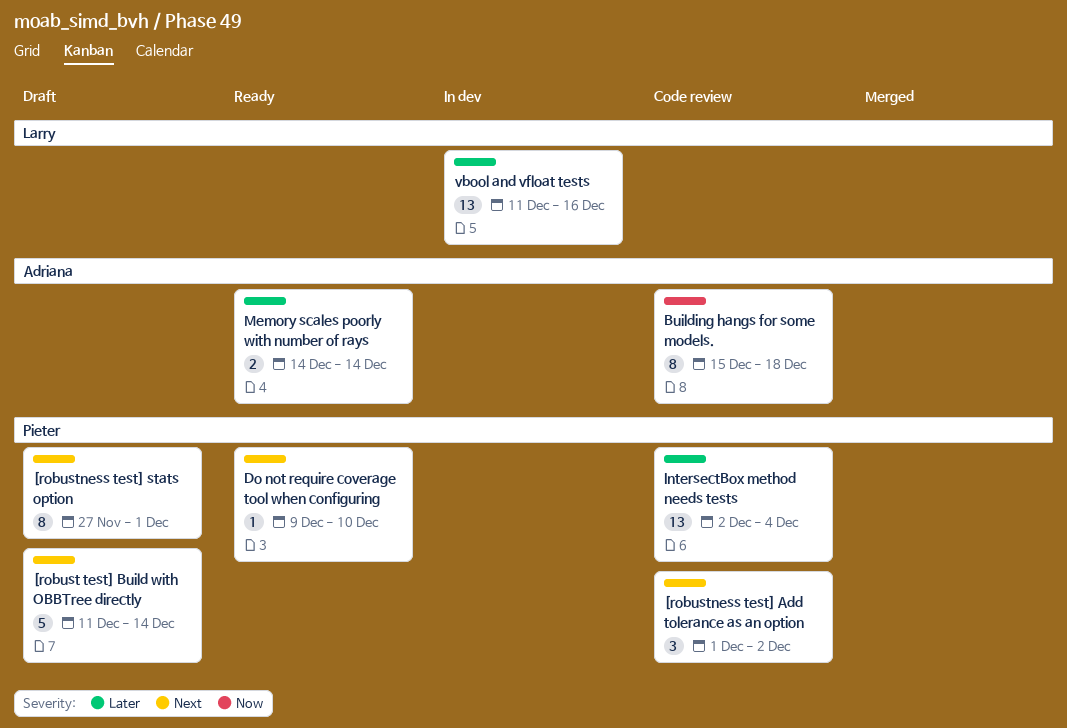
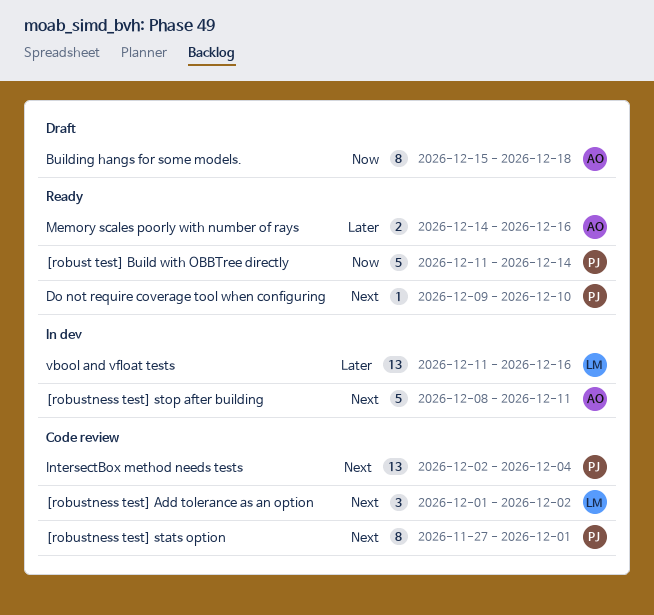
[robust test] Build with OBBTree directly, status: Draft -> Ready
[robust test] Build with OBBTree directly, priority: Next -> Now
[robustness test] Add tolerance as an option, owner: Pieter -> Larry
[robustness test] stats option, status: Draft -> Code review
[robustness test] stop after building: none -> present
Building hangs for some models., status: Code review -> Draft
IntersectBox method needs tests, priority: Later -> Next
Memory scales poorly with number of rays, due: Dec 14 -> Dec 16

